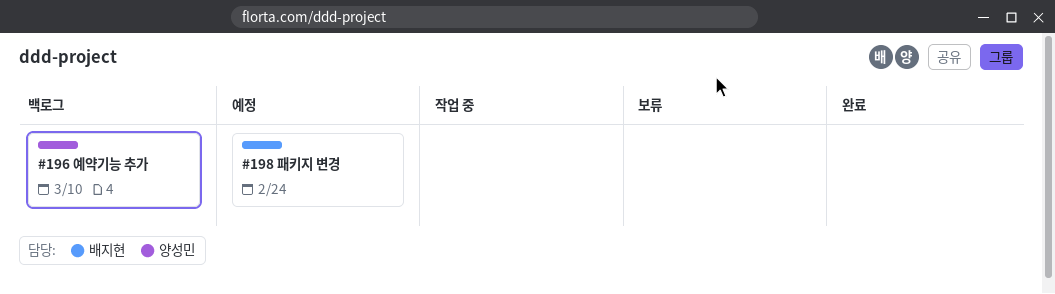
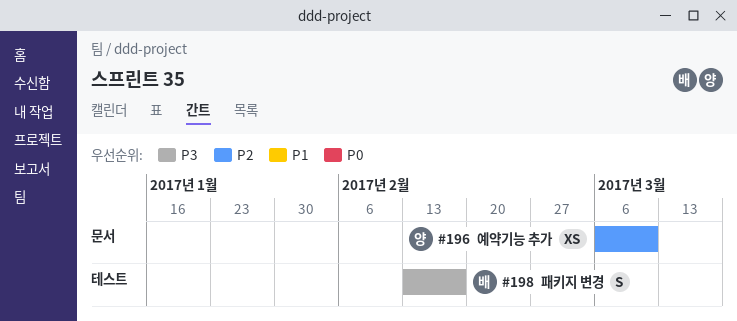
#198, due: Feb 24 -> Feb 17

